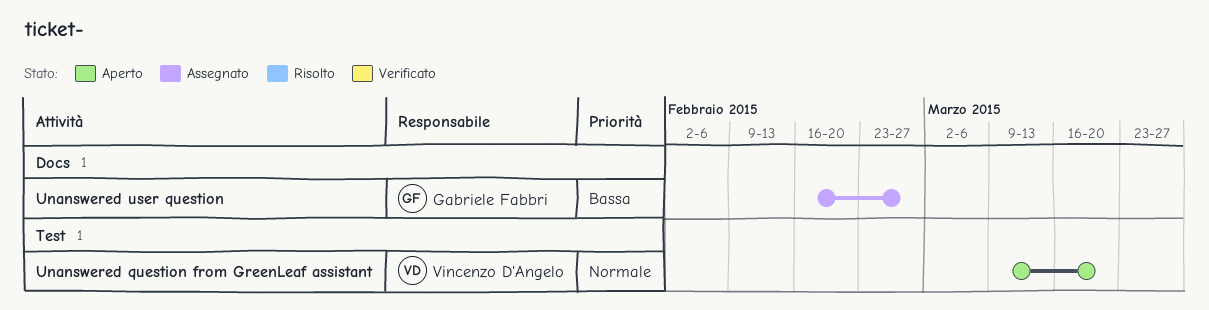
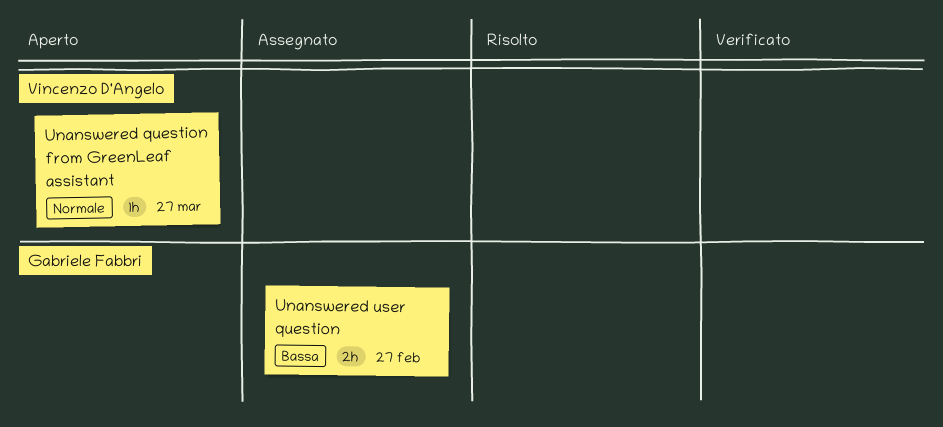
Unanswered question from GreenLeaf assistant, due: Mar 20 -> Mar 27

